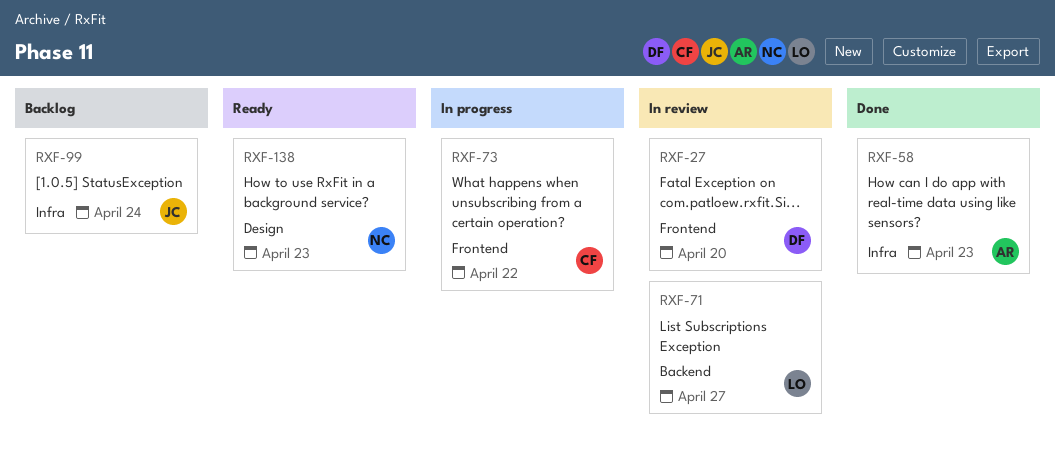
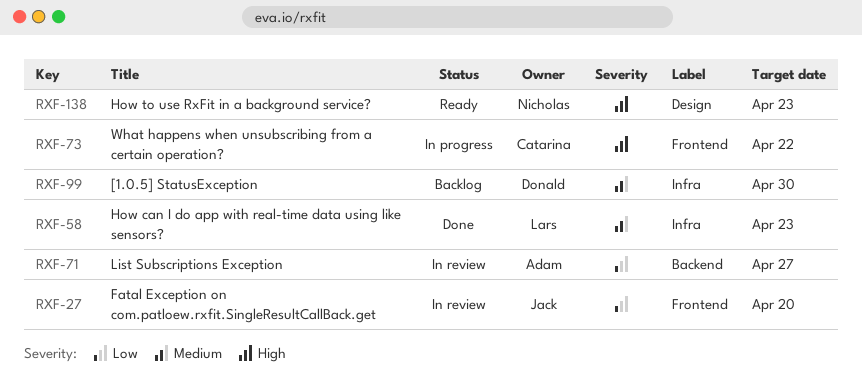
RXF-27, owner: Donald -> Jack
RXF-58, owner: Adam -> Lars
RXF-71, owner: Lars -> Adam
RXF-99, owner: Jack -> Donald
RXF-99, due: Apr 24 -> Apr 30

